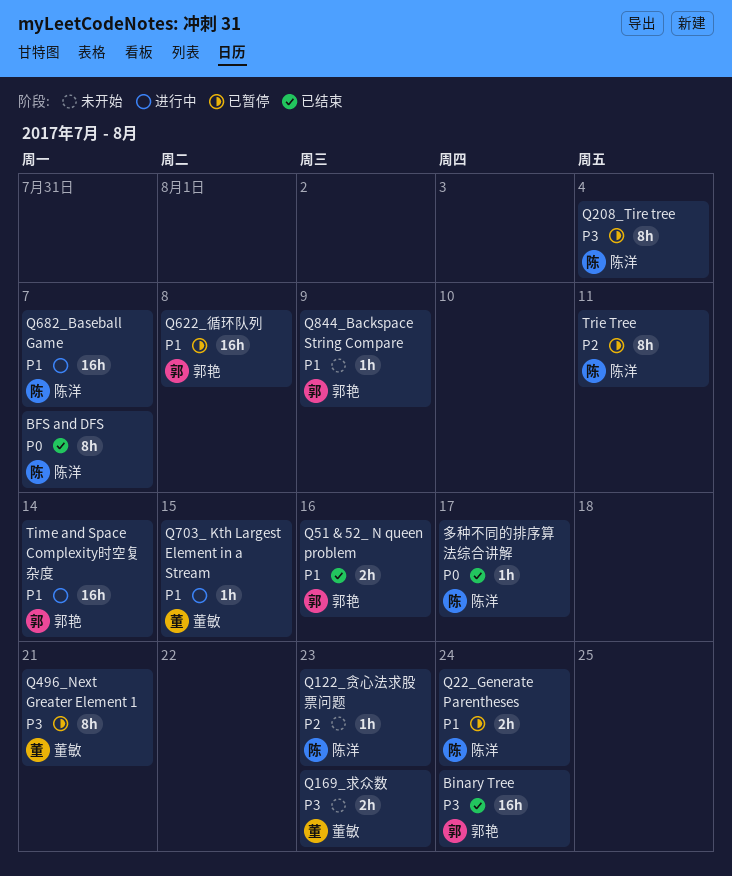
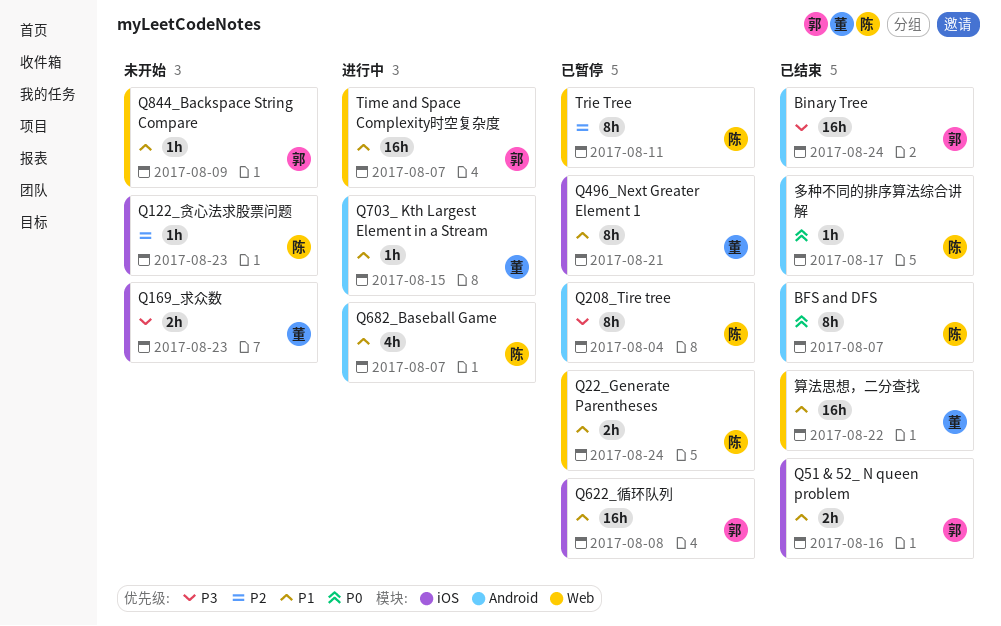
Q496_Next Greater Element 1, priority: P3 -> P1
Q682_Baseball Game, estimate: 16h -> 4h
Time and Space Complexity时空复杂度, due: Aug 14 -> Aug 7
算法思想，二分查找: none -> present

